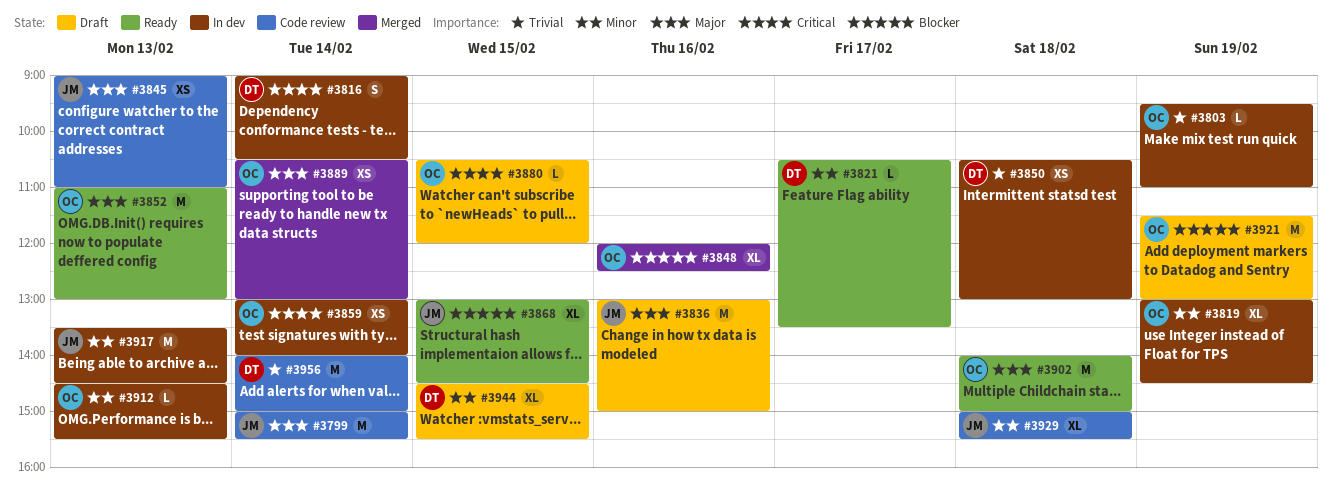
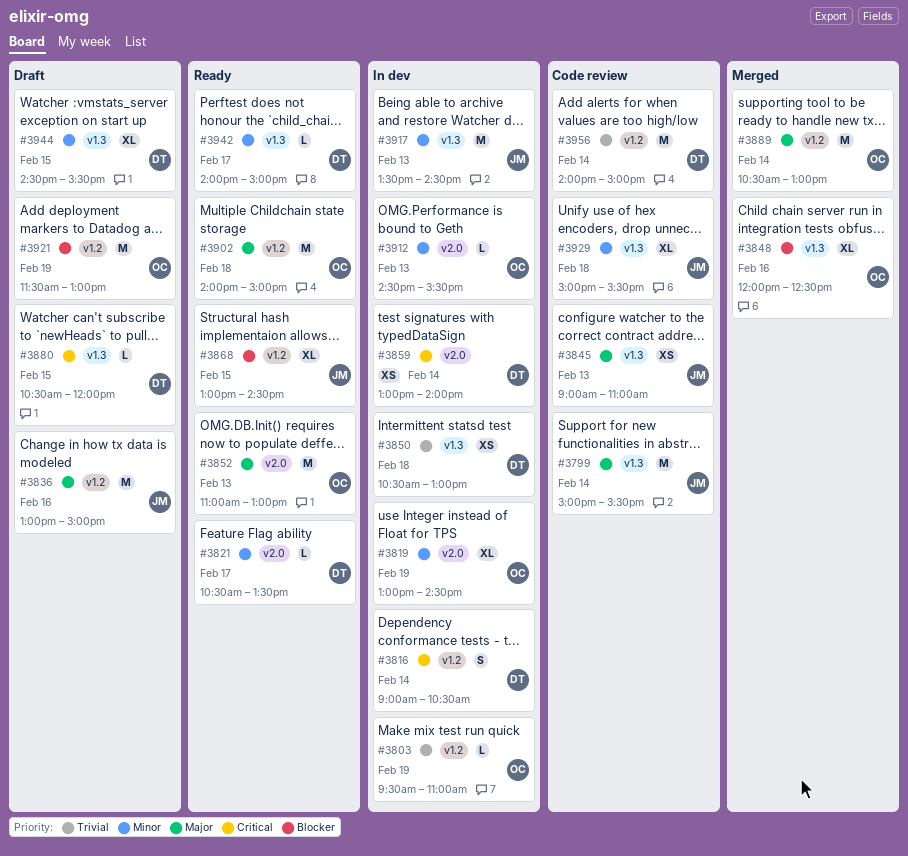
#3859, owner: OC -> DT
#3880, owner: OC -> DT
#3889, estimate: XS -> M
#3942: none -> present

